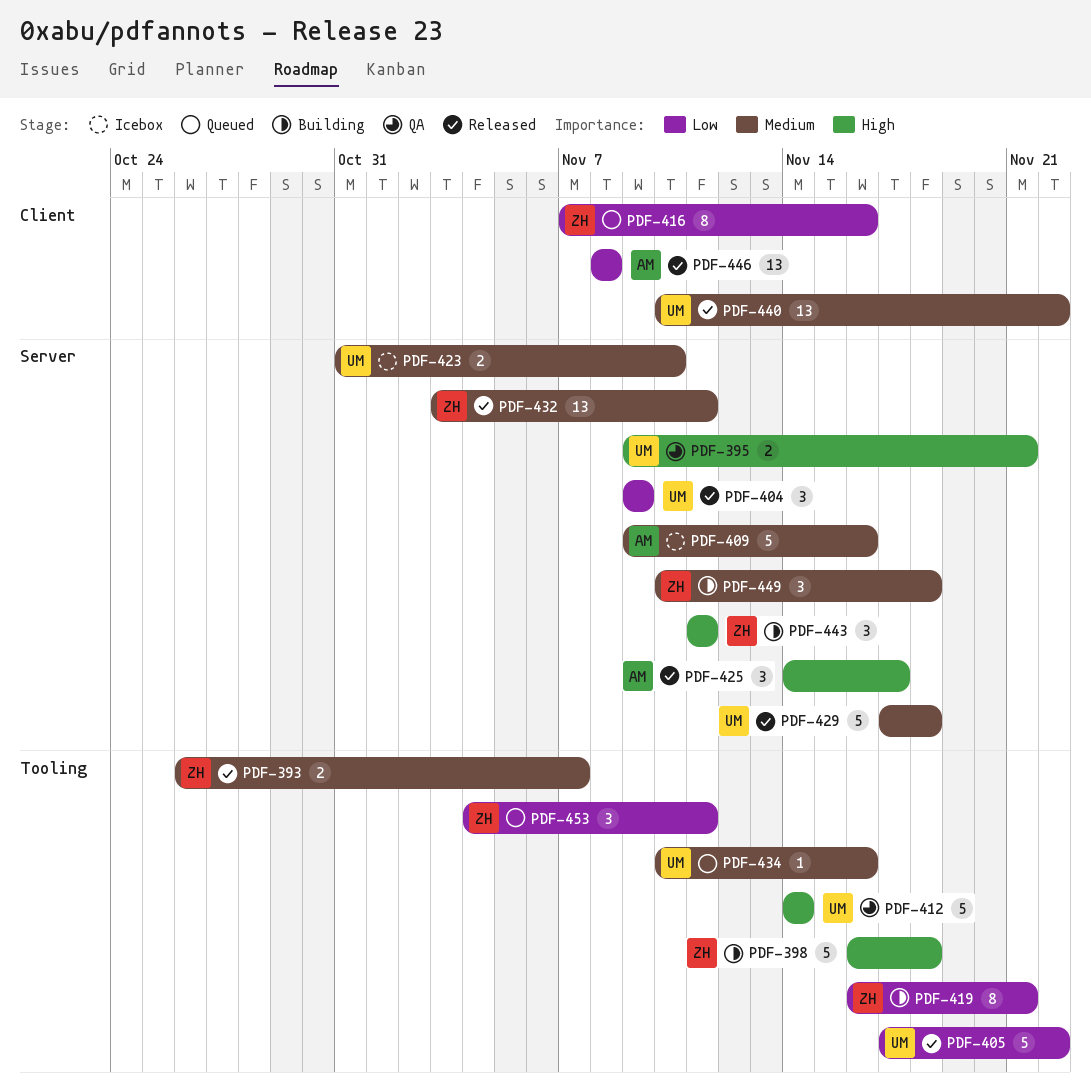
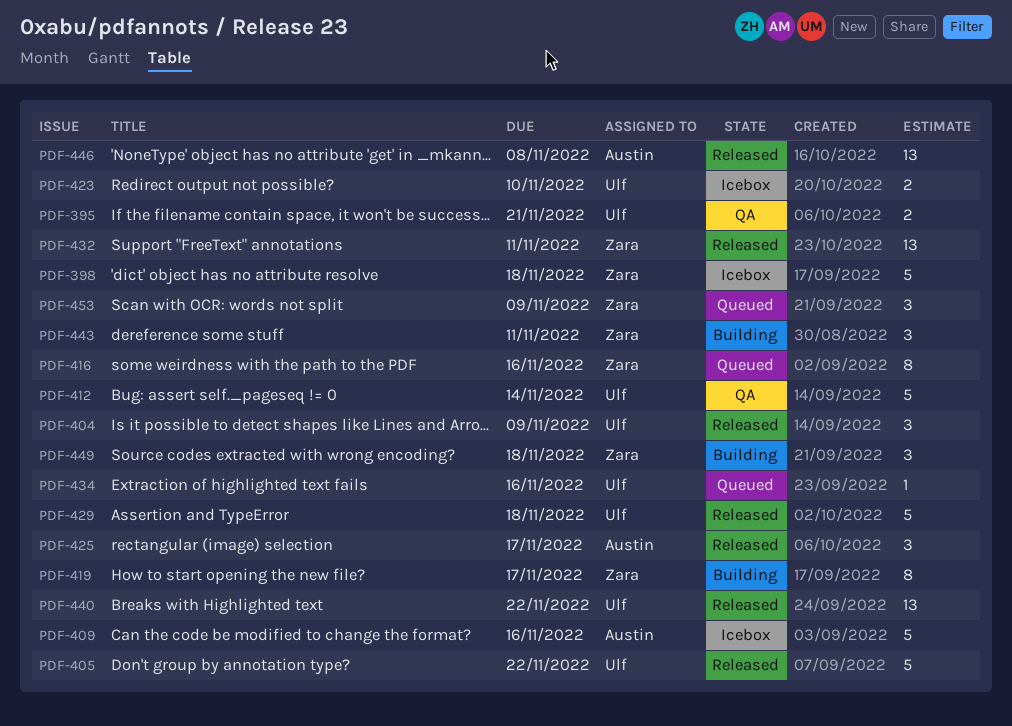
PDF-393: present -> none
PDF-398, status: Building -> Icebox
PDF-419, due: Nov 21 -> Nov 17
PDF-453, due: Nov 11 -> Nov 9

